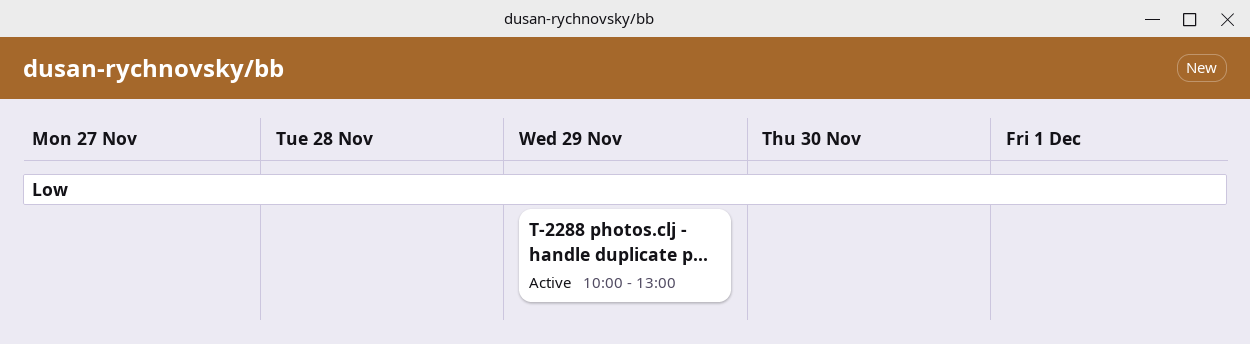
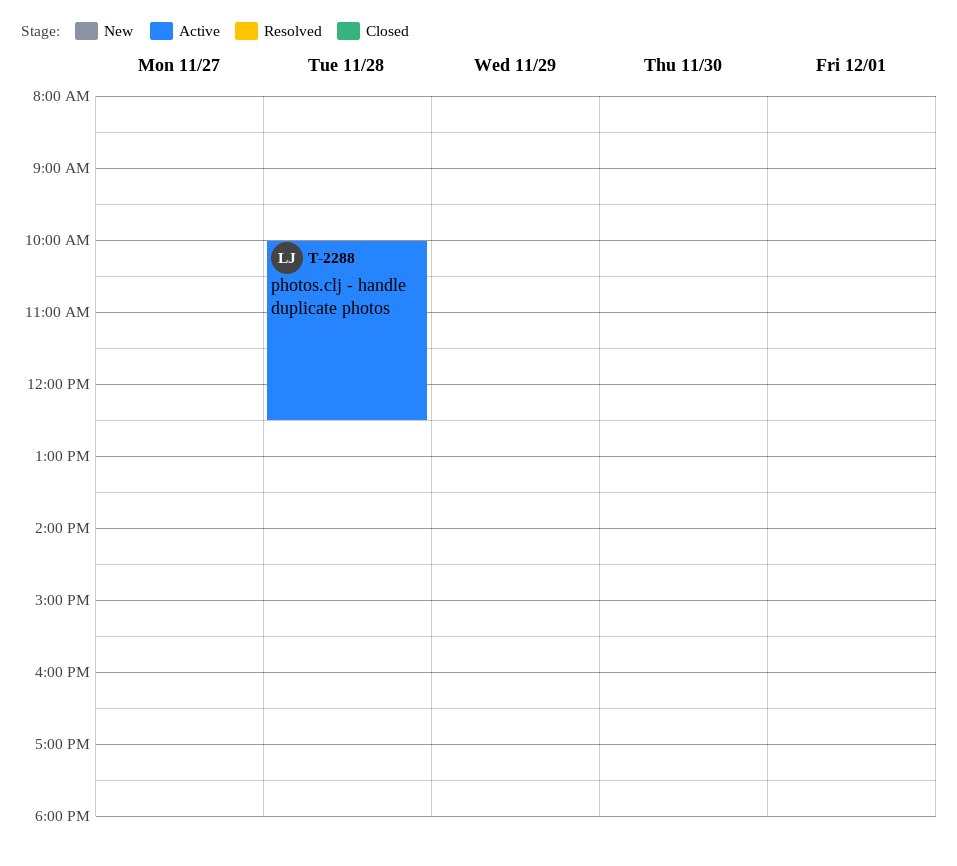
T-2288, day: Nov 29 -> Nov 28
T-2288, ends: 13:00 -> 12:30

